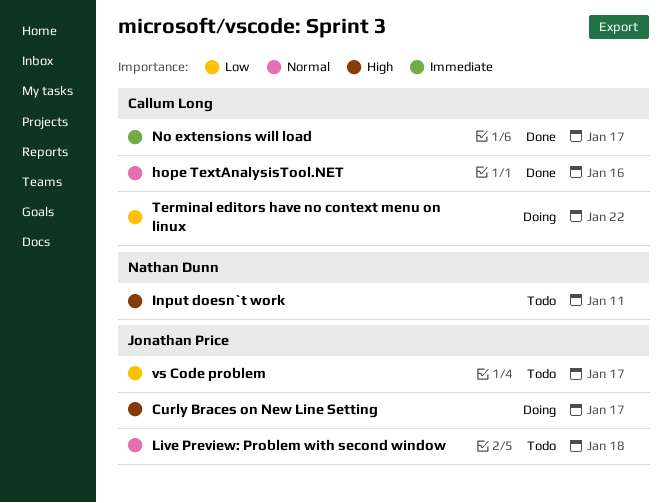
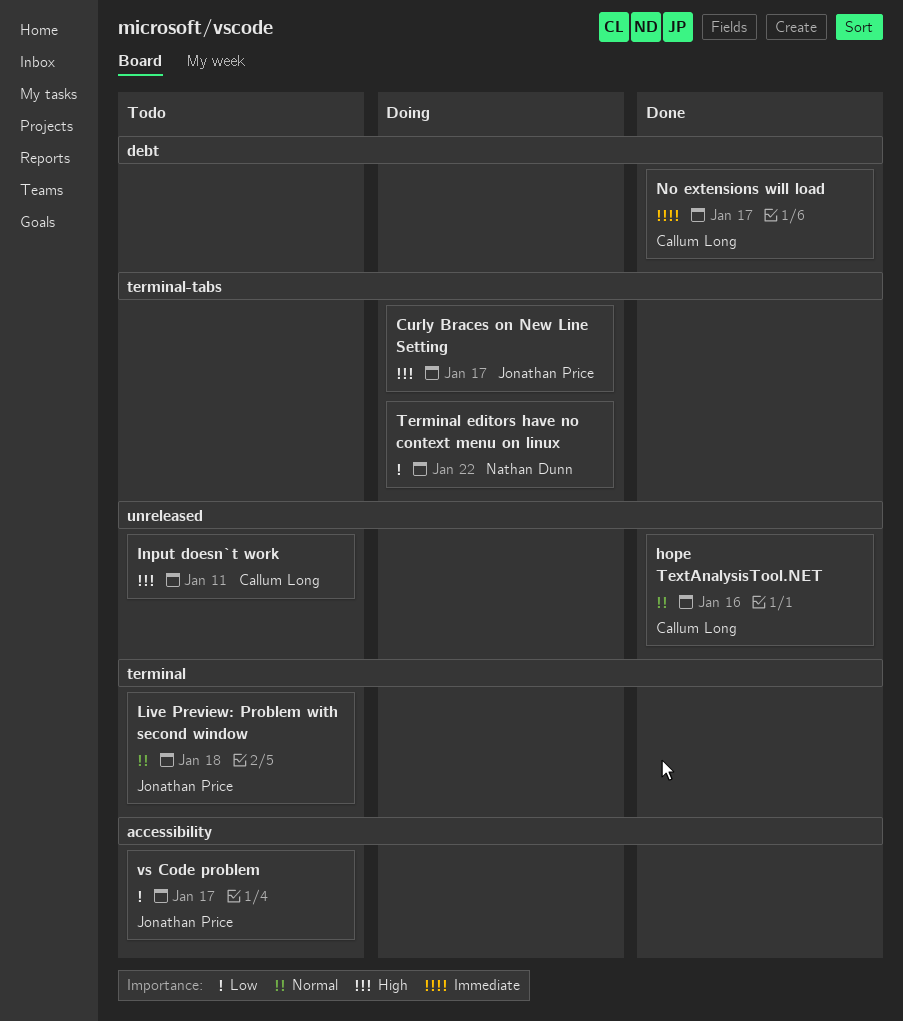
Input doesn`t work, owner: Nathan Dunn -> Callum Long
Terminal editors have no context menu on linux, owner: Callum Long -> Nathan Dunn

